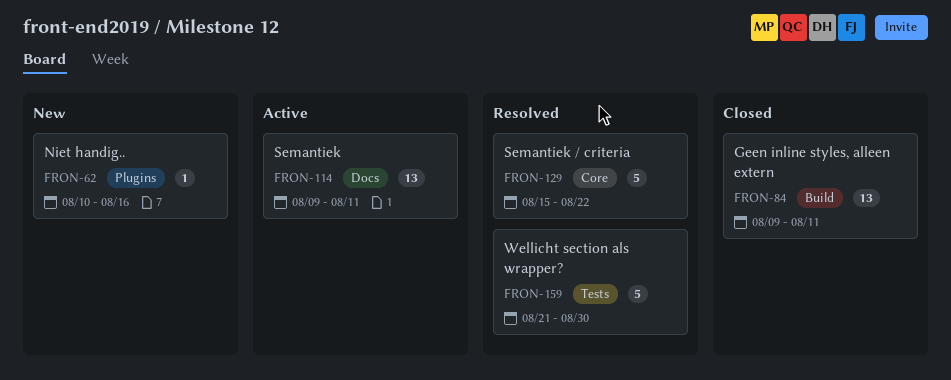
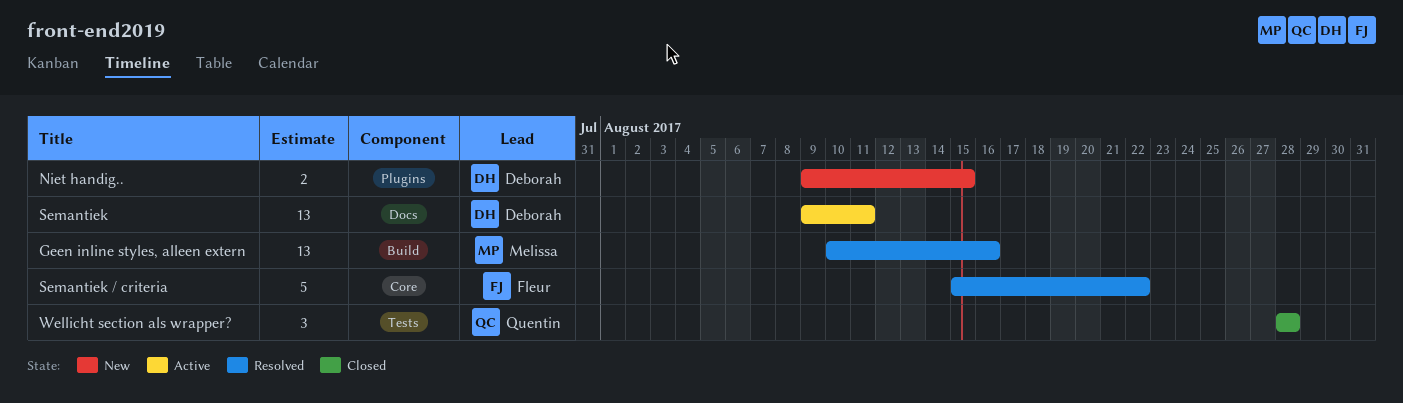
Geen inline styles, alleen extern, status: Closed -> Resolved
Geen inline styles, alleen extern, start: Aug 9 -> Aug 10
Geen inline styles, alleen extern, due: Aug 11 -> Aug 16
Niet handig.., estimate: 1 -> 2
Niet handig.., start: Aug 10 -> Aug 9
Niet handig.., due: Aug 16 -> Aug 15
Wellicht section als wrapper?, status: Resolved -> Closed
Wellicht section als wrapper?, estimate: 5 -> 3
Wellicht section als wrapper?, start: Aug 21 -> Aug 28
Wellicht section als wrapper?, due: Aug 30 -> Aug 28

